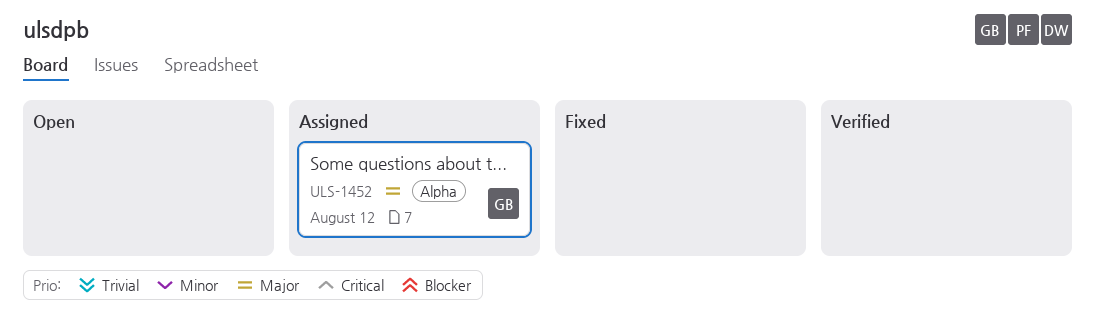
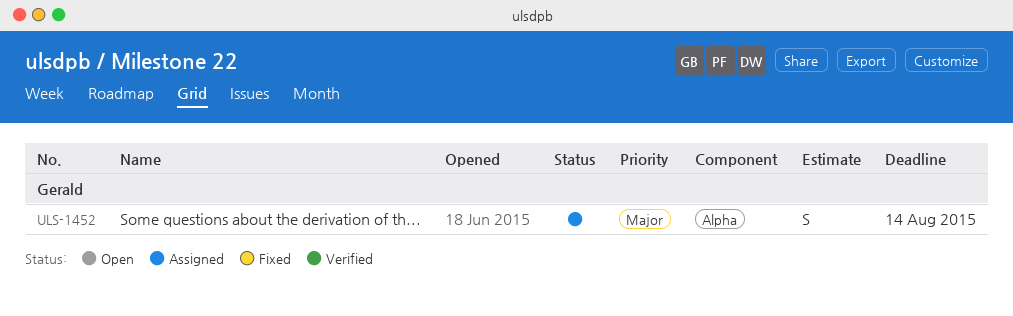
ULS-1452, due: Aug 12 -> Aug 14

